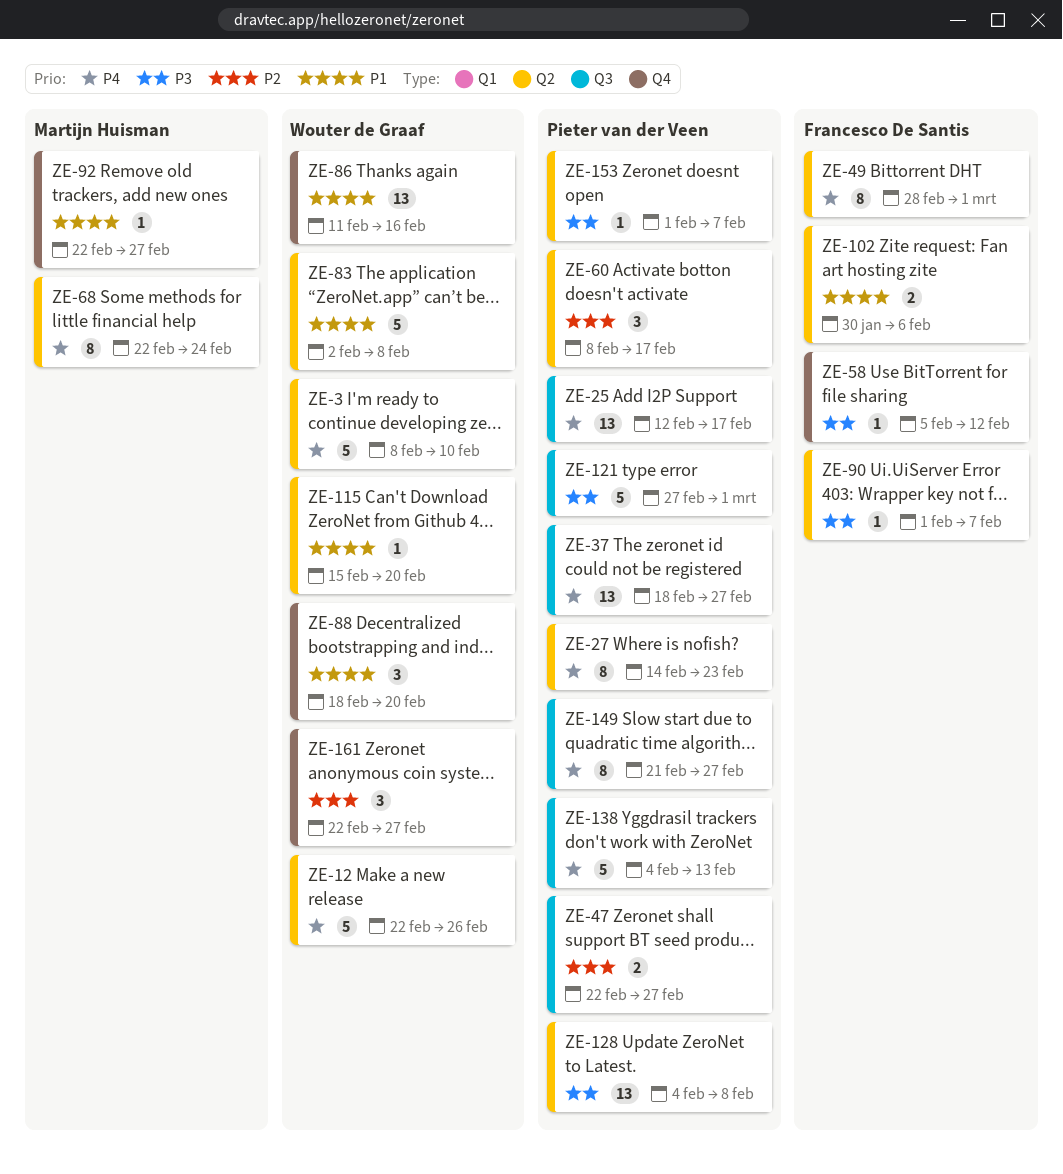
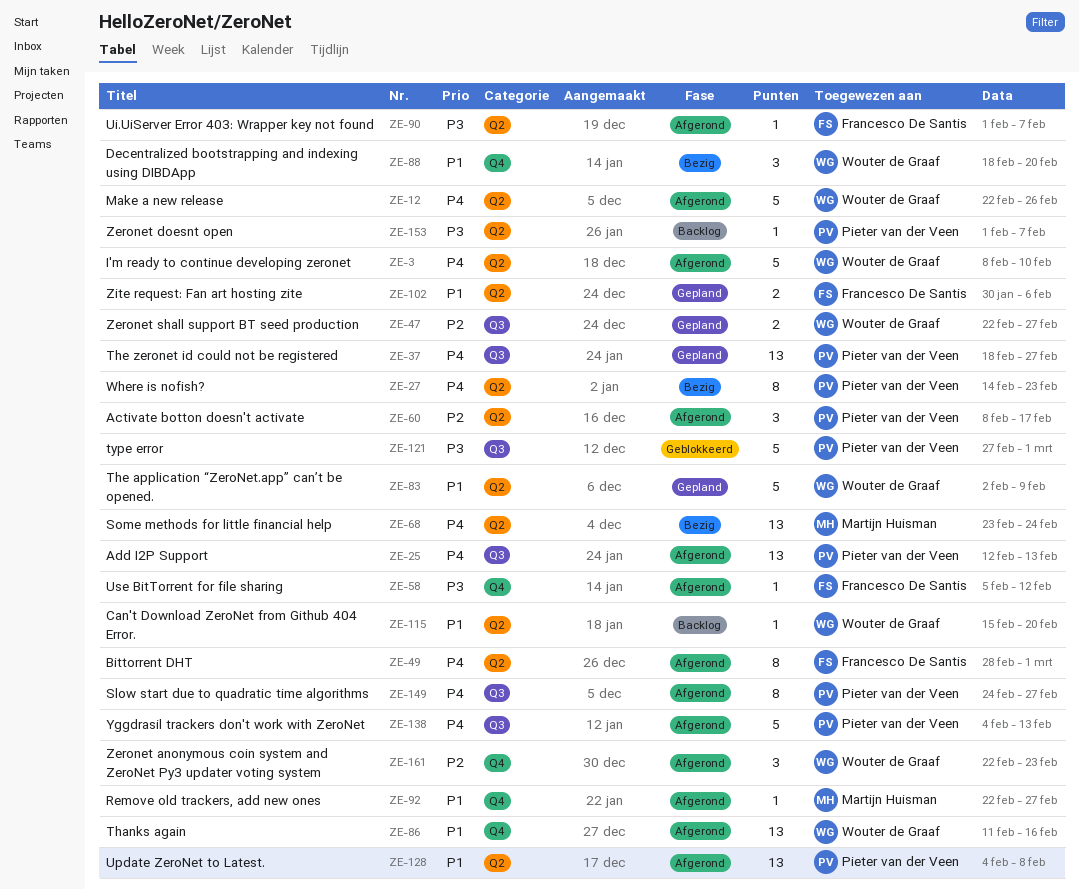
ZE-25, due: Feb 17 -> Feb 13
ZE-47, owner: Pieter van der Veen -> Wouter de Graaf
ZE-68, estimate: 8 -> 13
ZE-68, start: Feb 22 -> Feb 23
ZE-83, due: Feb 8 -> Feb 9
ZE-128, priority: P3 -> P1
ZE-149, start: Feb 21 -> Feb 24
ZE-161, due: Feb 27 -> Feb 23

